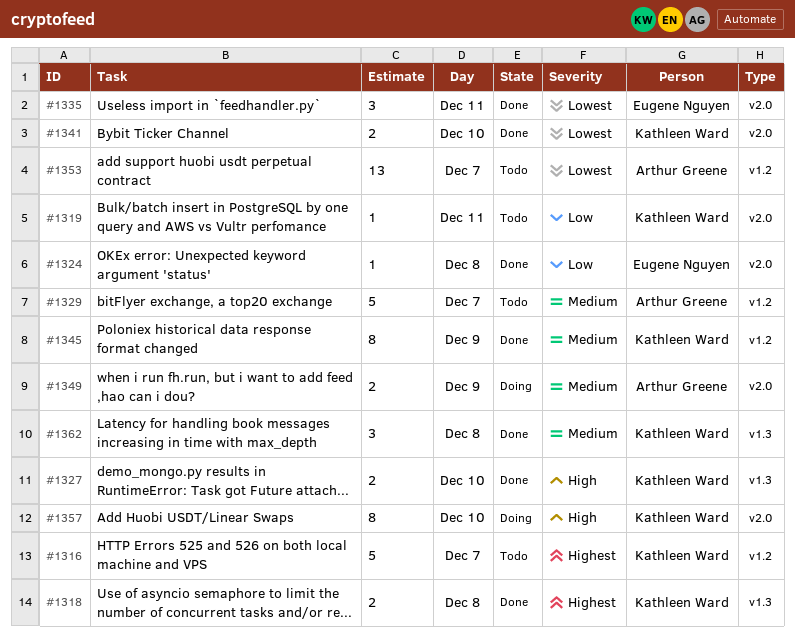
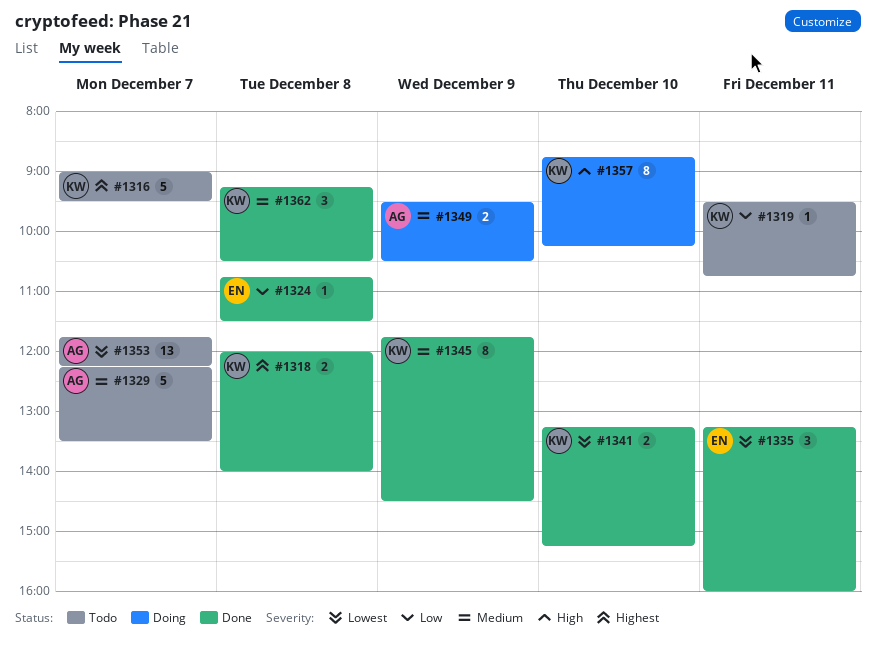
#1327: present -> none

